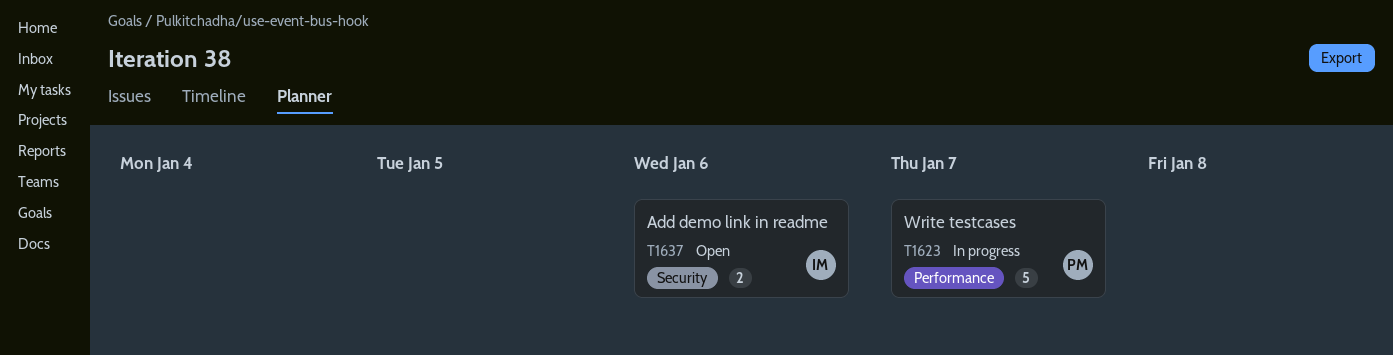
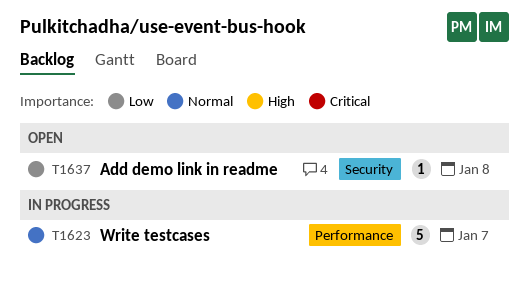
T1637, estimate: 2 -> 1
T1637, due: Jan 6 -> Jan 8

